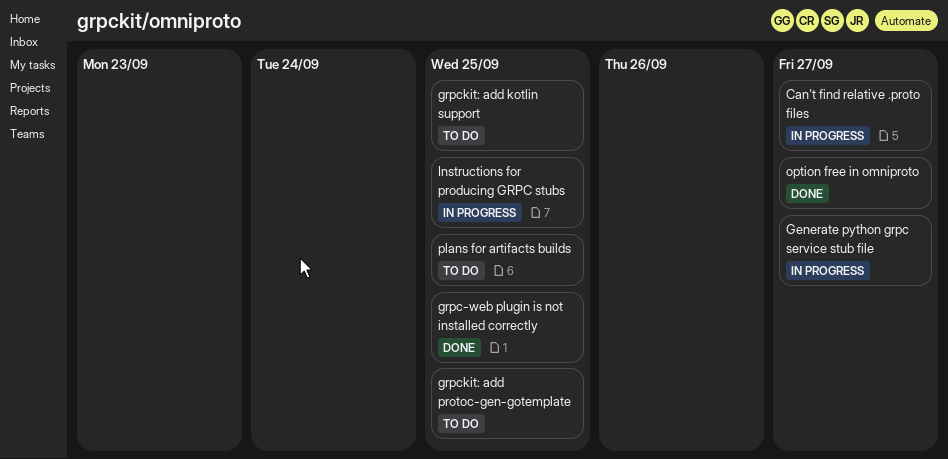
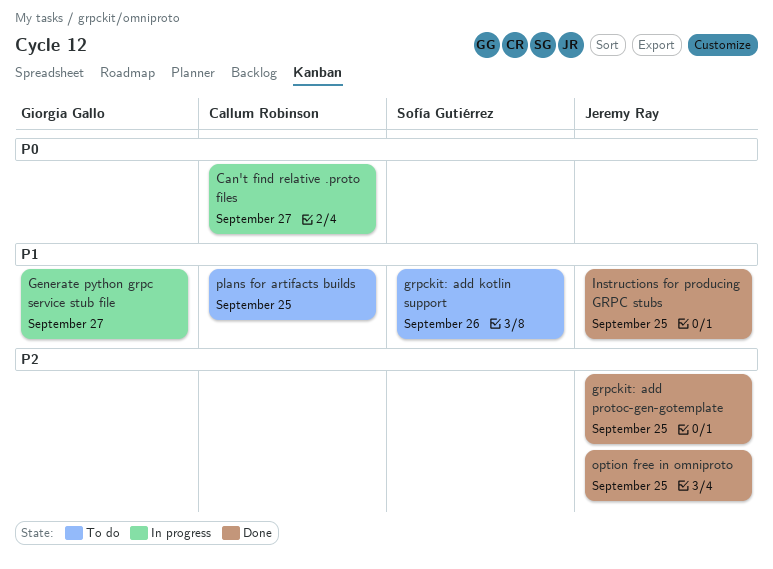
grpc-web plugin is not installed correctly: present -> none
grpckit: add kotlin support, due: Sep 25 -> Sep 26
grpckit: add protoc-gen-gotemplate, status: To do -> Done
Instructions for producing GRPC stubs, status: In progress -> Done
option free in omniproto, due: Sep 27 -> Sep 25

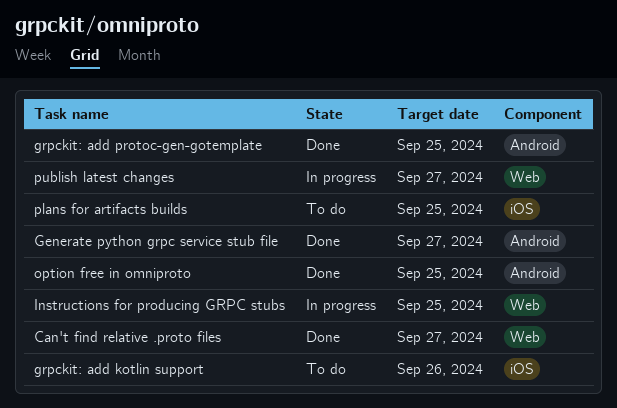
Can't find relative .proto files, status: In progress -> Done
Generate python grpc service stub file, status: In progress -> Done
Instructions for producing GRPC stubs, status: Done -> In progress
publish latest changes: none -> present

